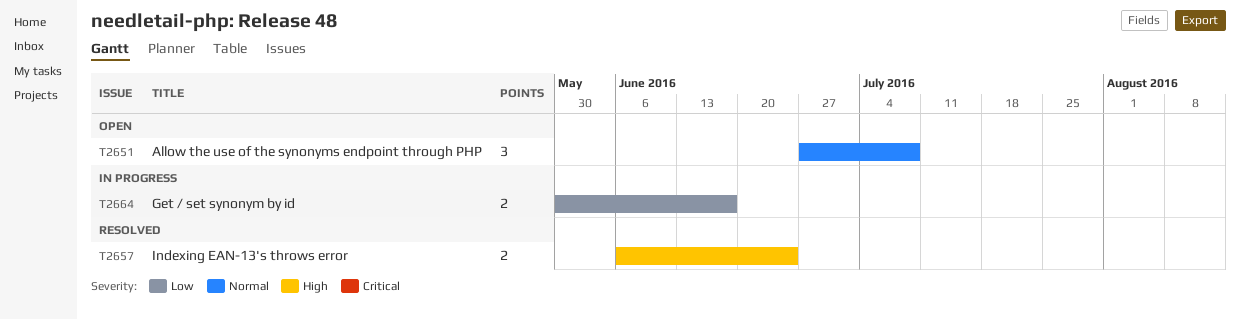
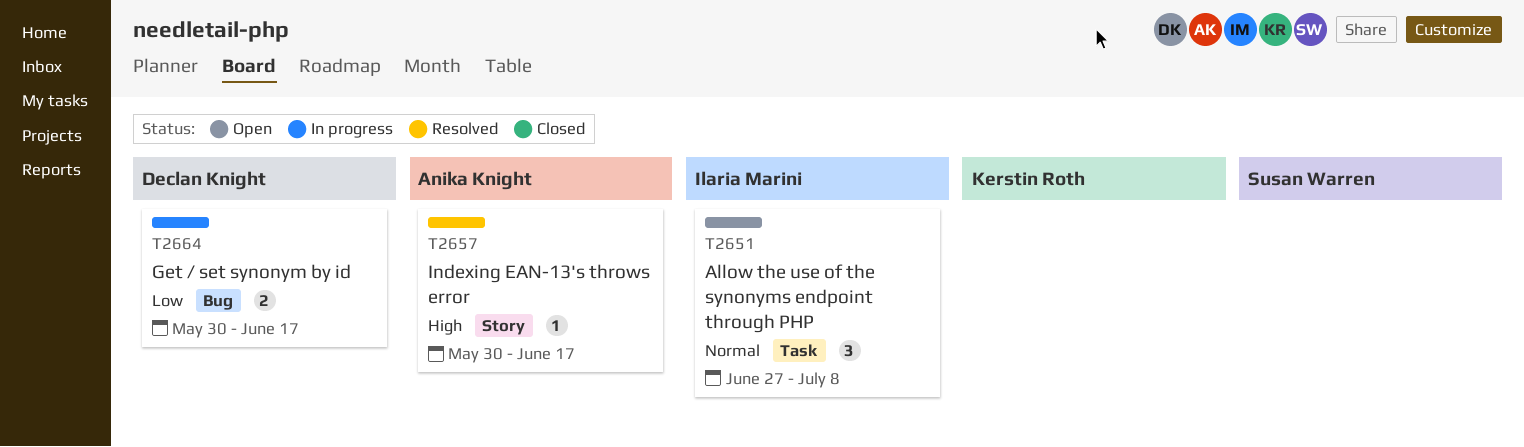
T2657, estimate: 2 -> 1
T2657, start: Jun 6 -> May 30
T2657, due: Jun 24 -> Jun 17

